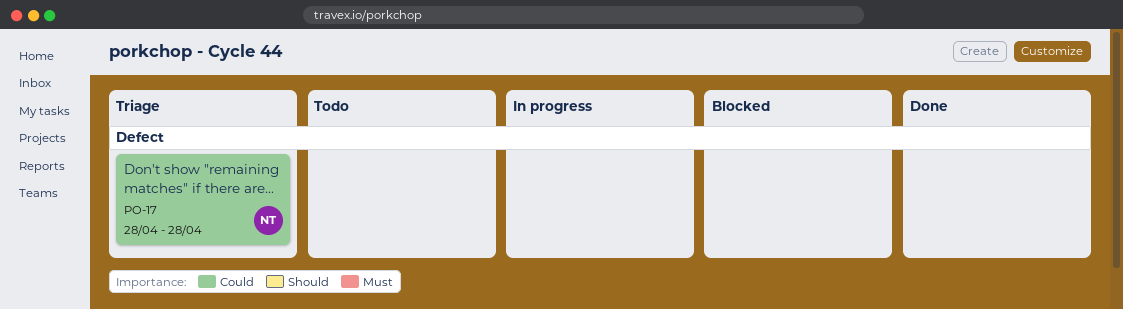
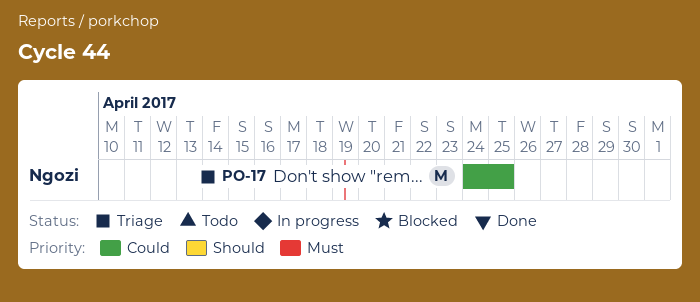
PO-17, start: Apr 28 -> Apr 24
PO-17, due: Apr 28 -> Apr 25

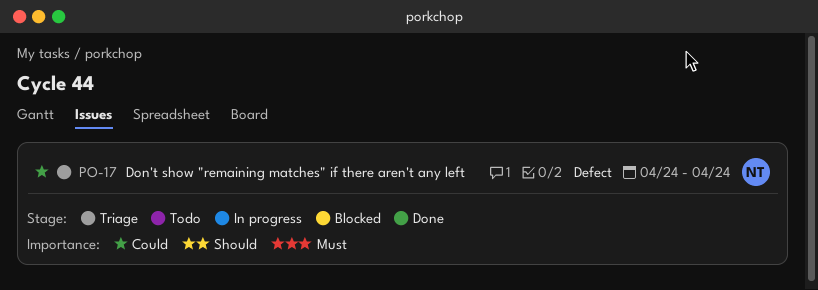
PO-17, due: Apr 25 -> Apr 24

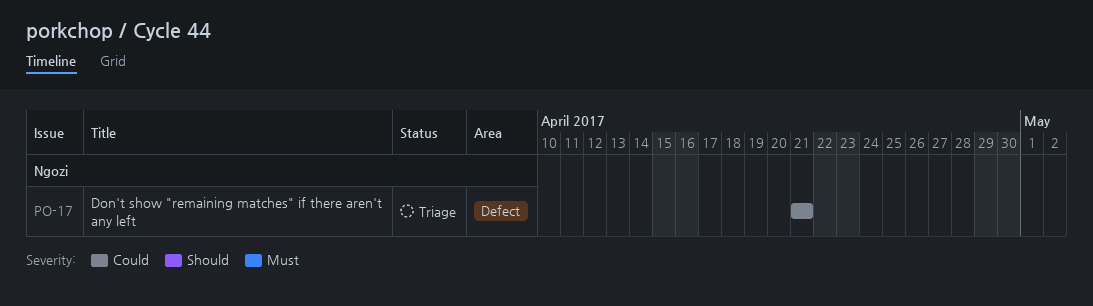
PO-17, start: Apr 24 -> Apr 21
PO-17, due: Apr 24 -> Apr 21

